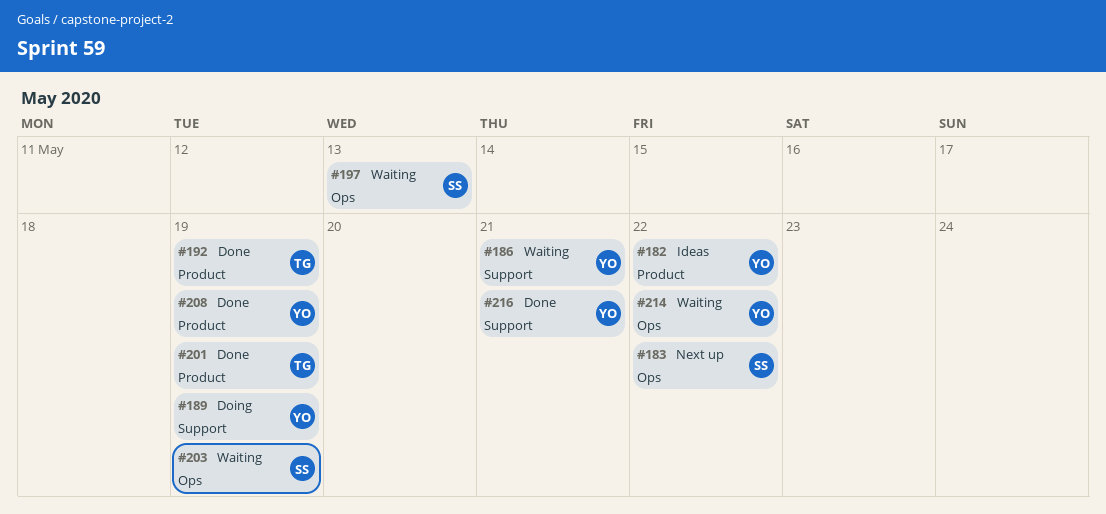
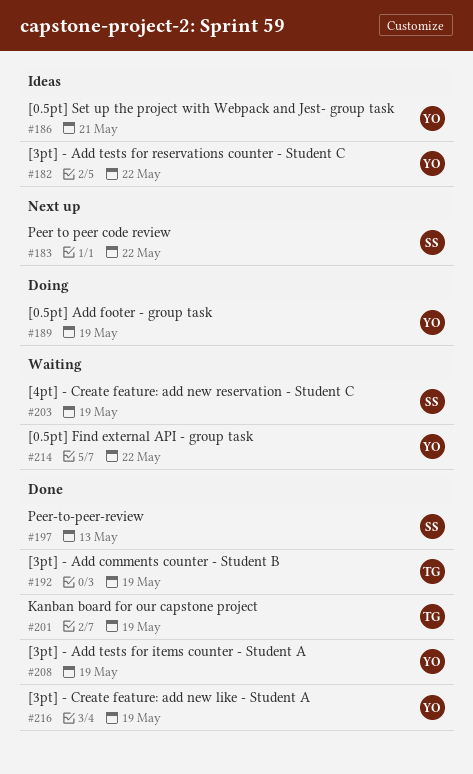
#186, status: Waiting -> Ideas
#197, status: Waiting -> Done
#216, due: May 21 -> May 19

